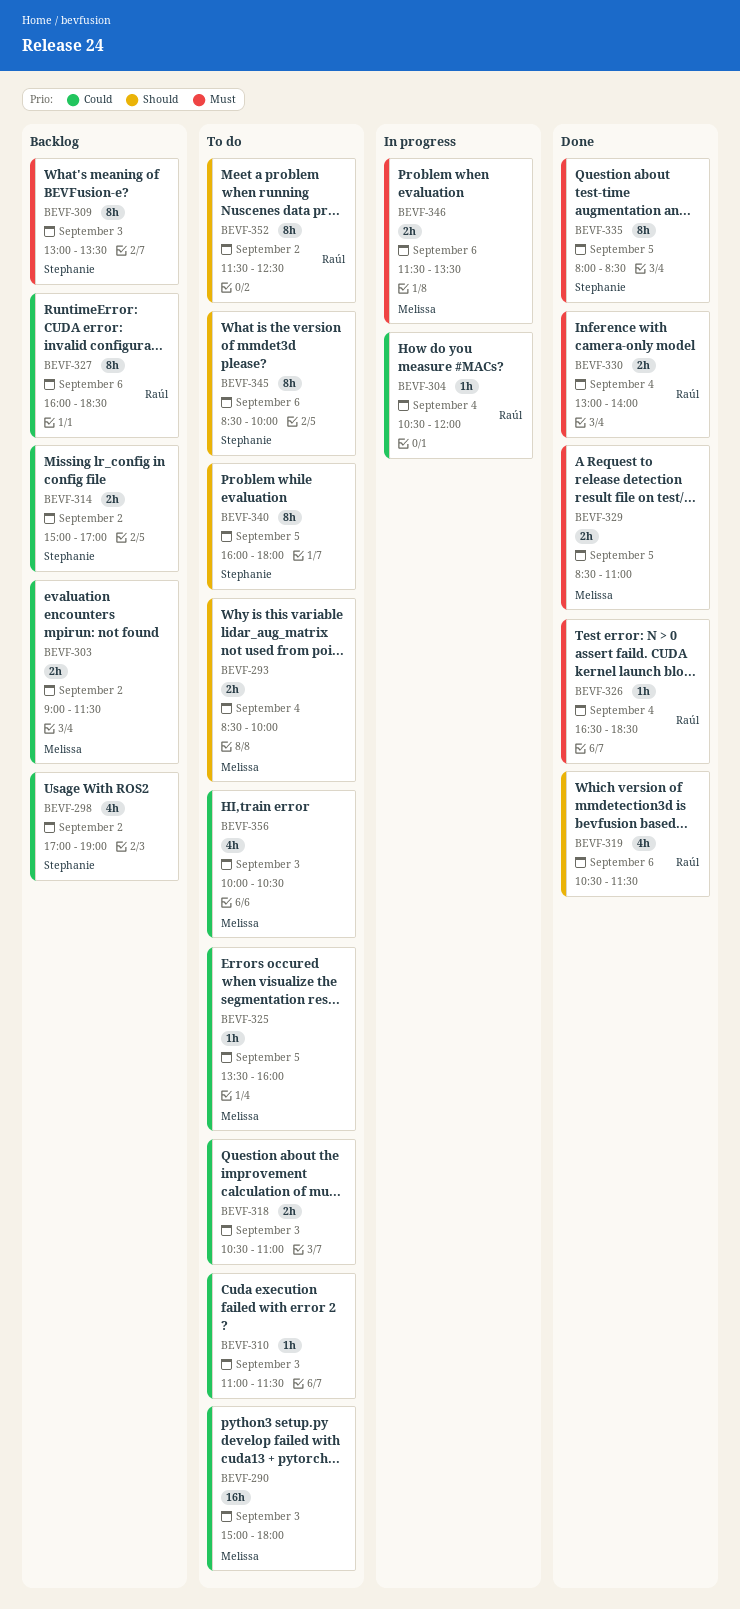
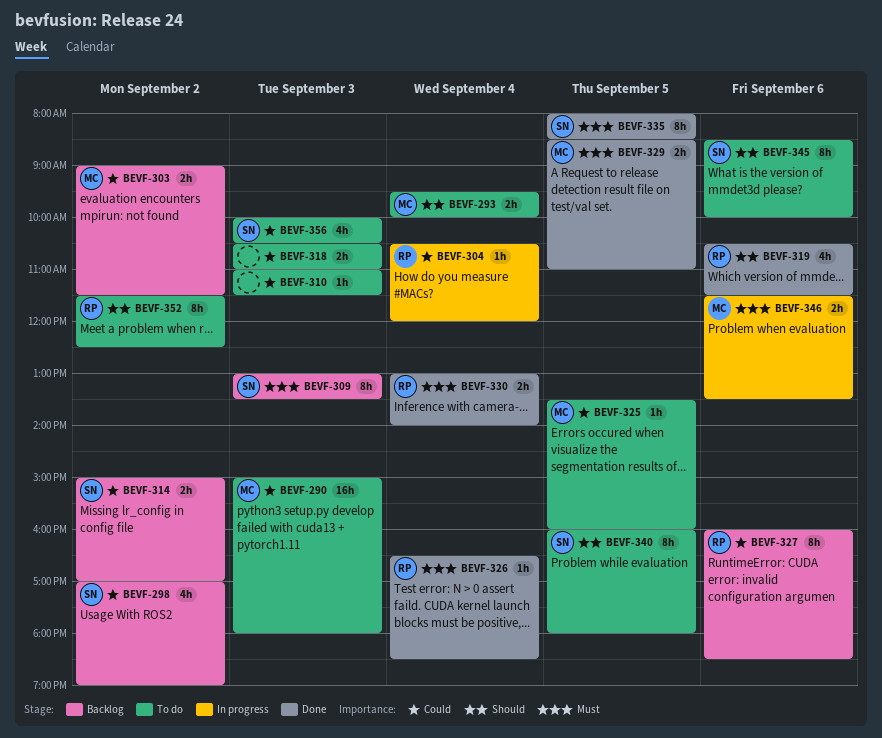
BEVF-293, begins: 08:30 -> 09:30
BEVF-356, owner: Melissa -> Stephanie

